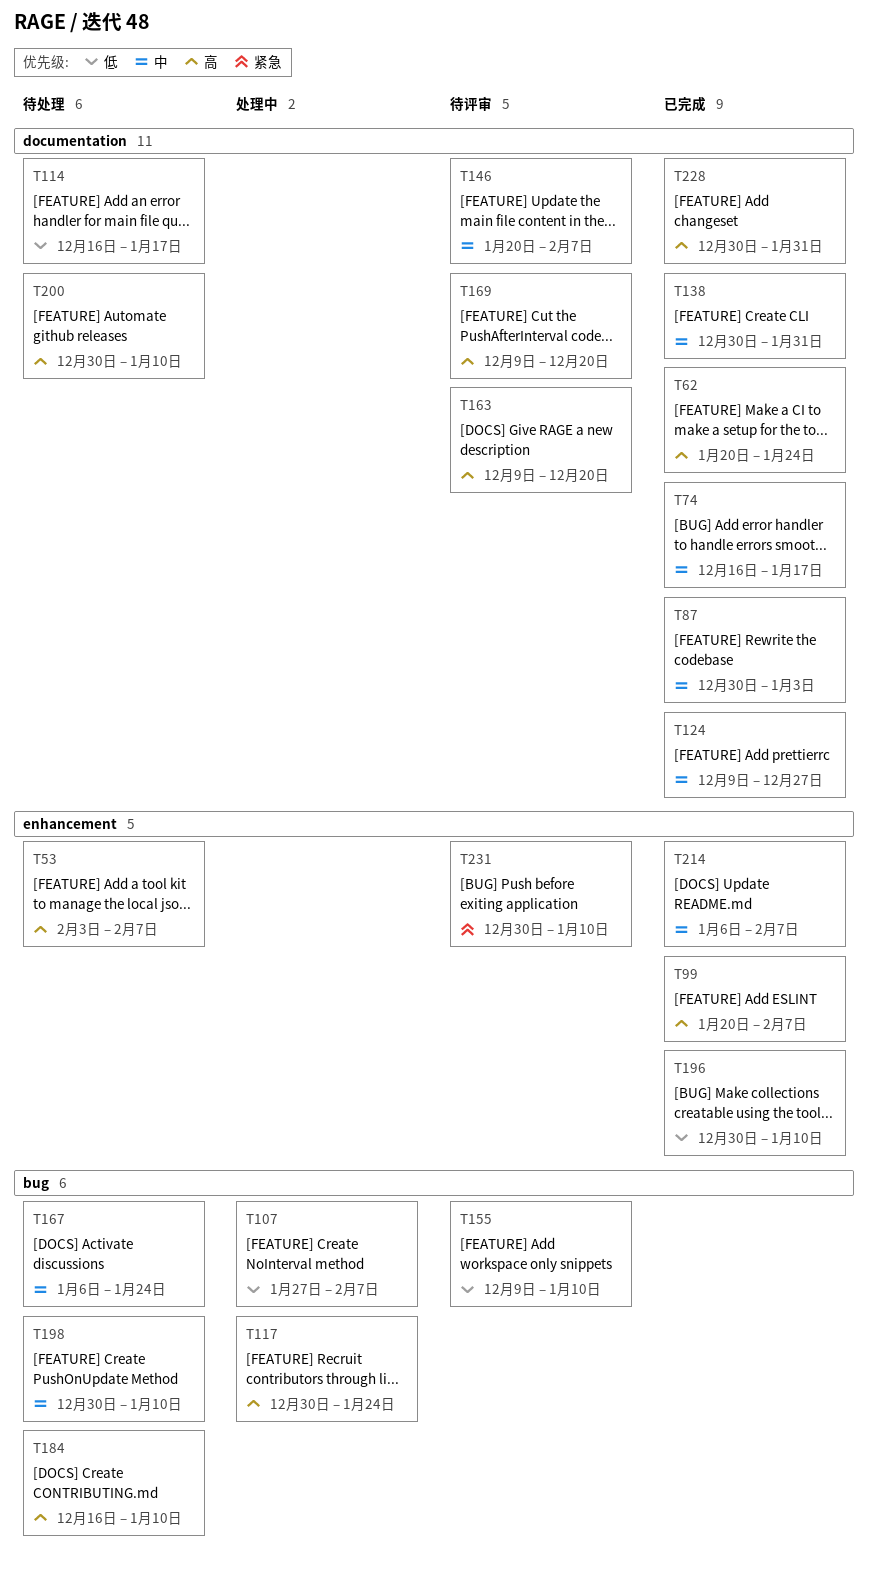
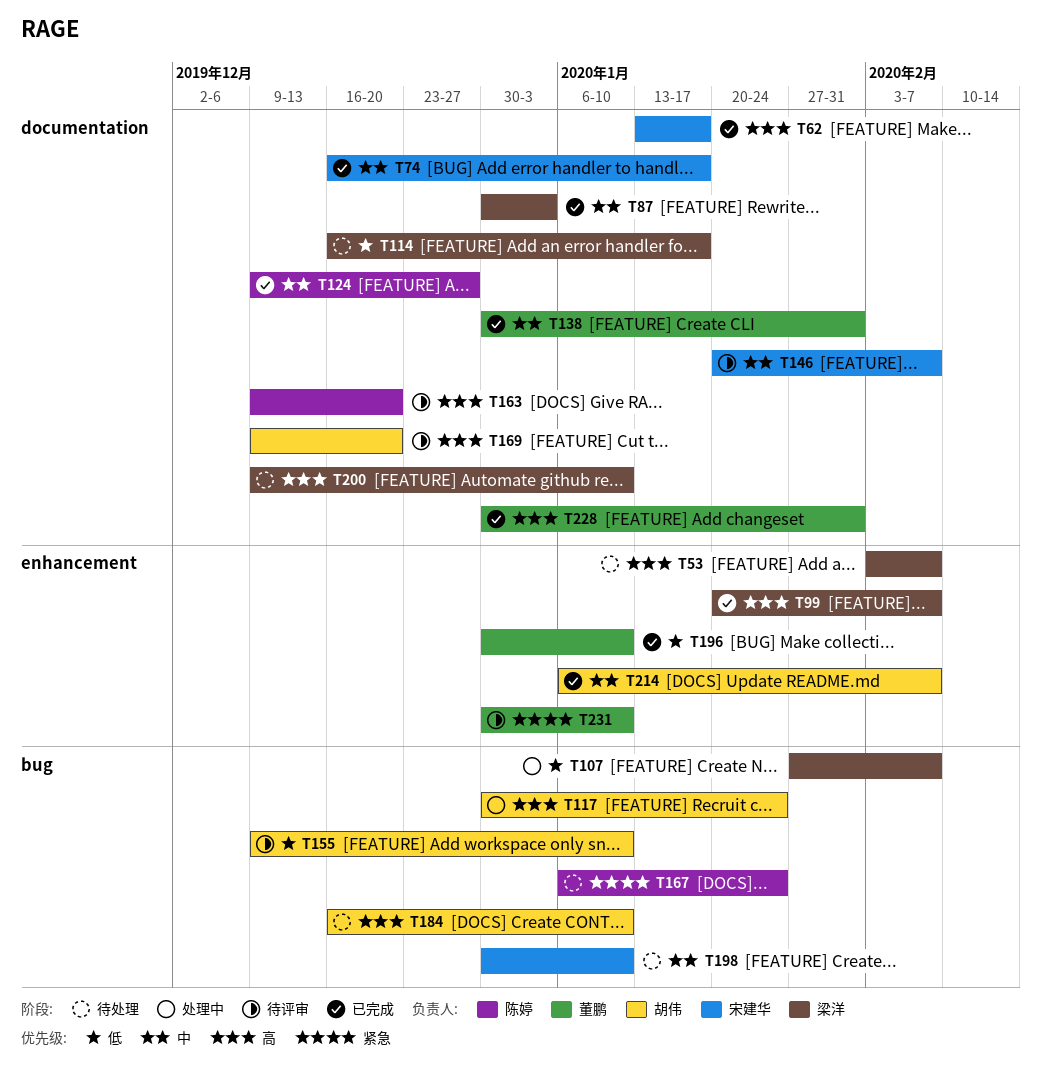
T62, start: Jan 20 -> Jan 13
T62, due: Jan 24 -> Jan 17
T167, priority: 中 -> 紧急
T200, start: Dec 30 -> Dec 9

